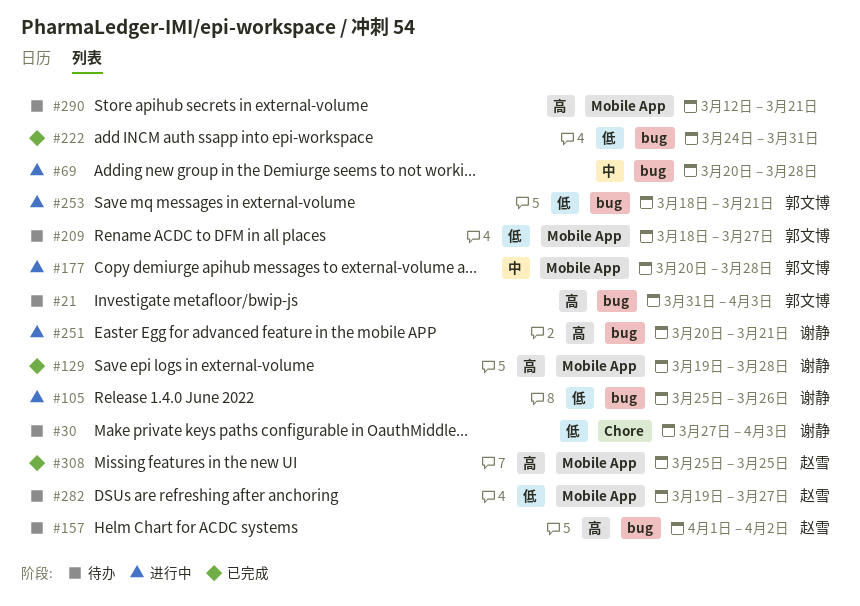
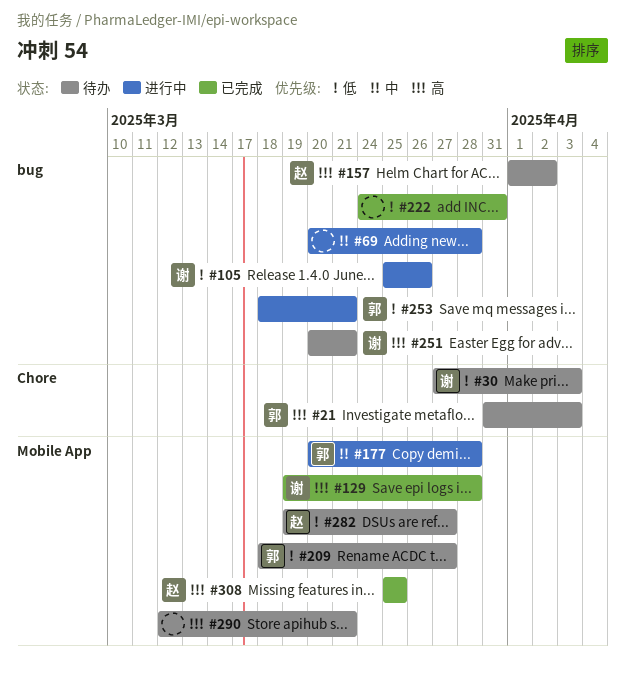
#21, label: bug -> Chore
#251, status: 进行中 -> 待办

